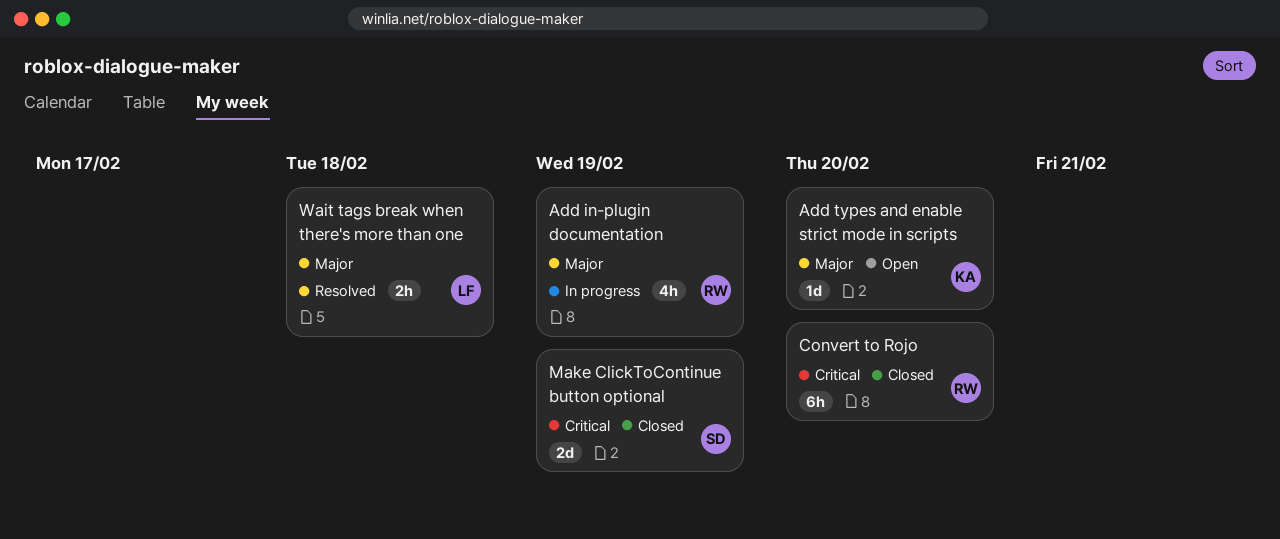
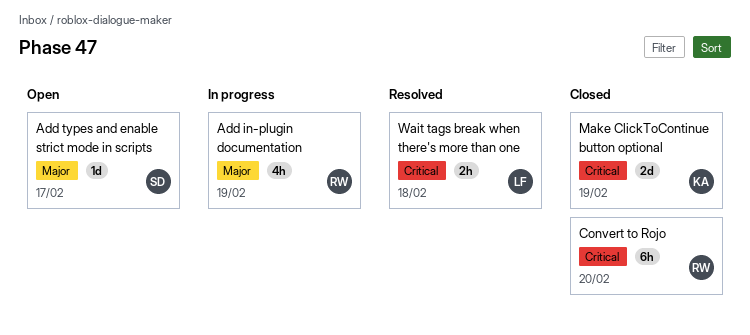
Add types and enable strict mode in scripts, owner: KA -> SD
Add types and enable strict mode in scripts, due: Feb 20 -> Feb 17
Make ClickToContinue button optional, owner: SD -> KA
Wait tags break when there's more than one, priority: Major -> Critical

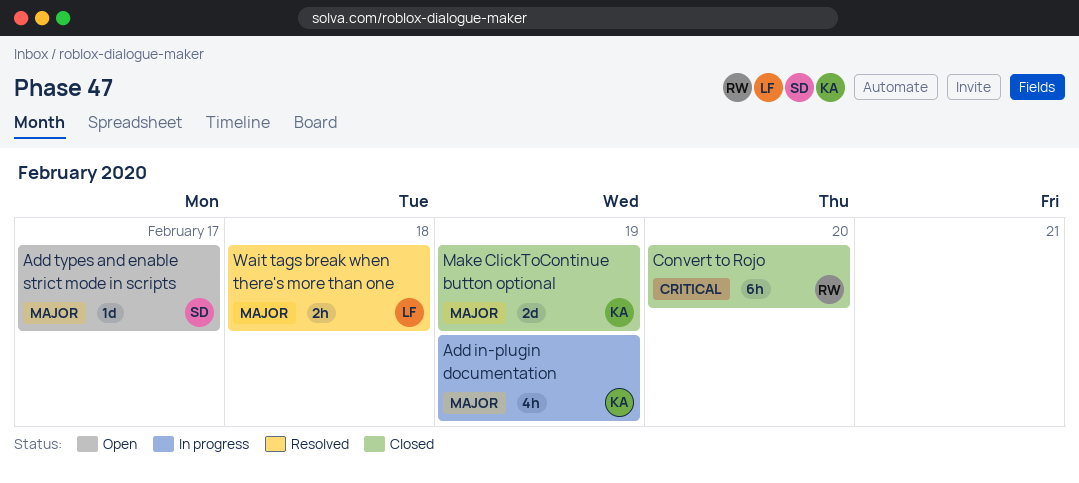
Add in-plugin documentation, owner: RW -> KA
Make ClickToContinue button optional, priority: Critical -> Major
Wait tags break when there's more than one, priority: Critical -> Major

